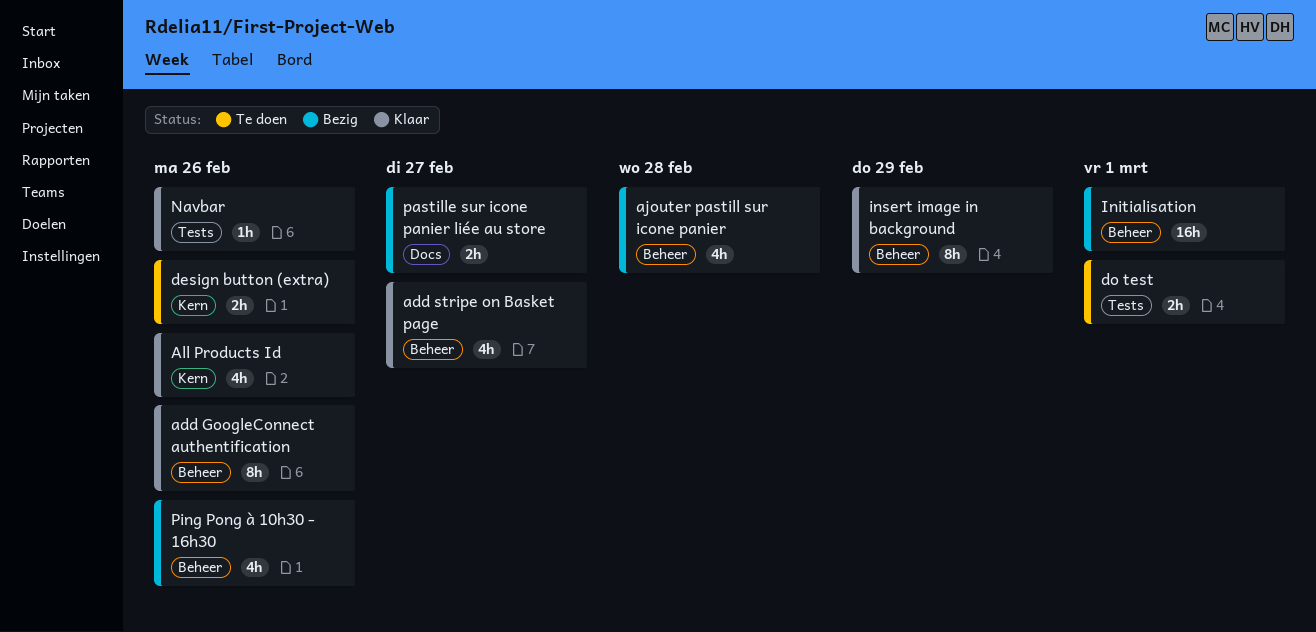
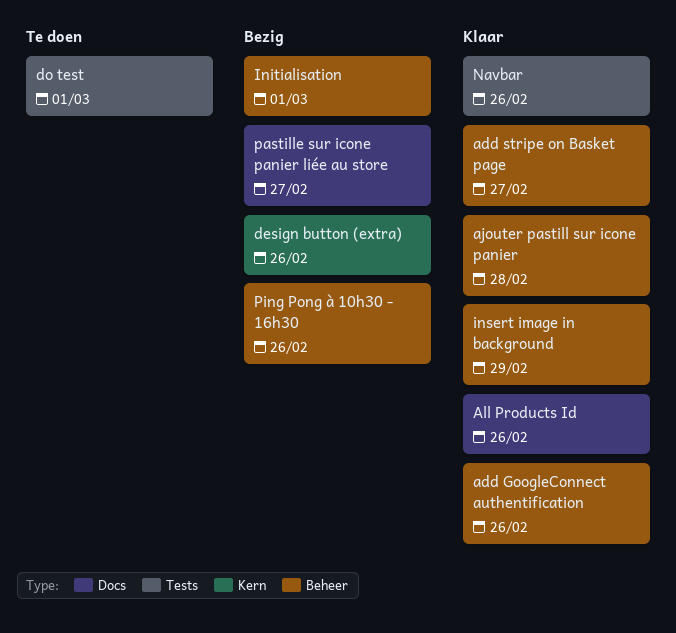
ajouter pastill sur icone panier, status: Bezig -> Klaar
All Products Id, label: Kern -> Docs
design button (extra), status: Te doen -> Bezig

